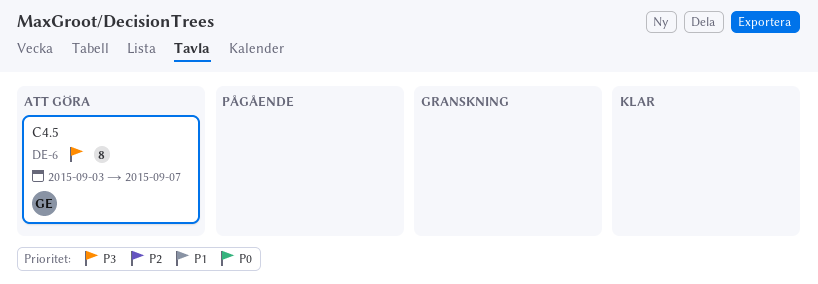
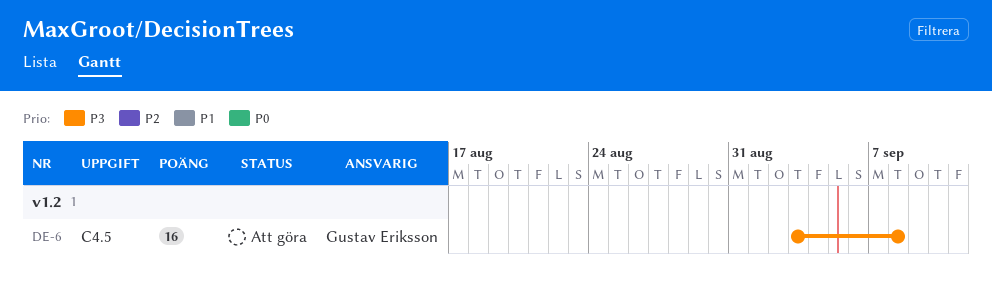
DE-6, estimate: 8 -> 16
DE-6, due: Sep 7 -> Sep 8

